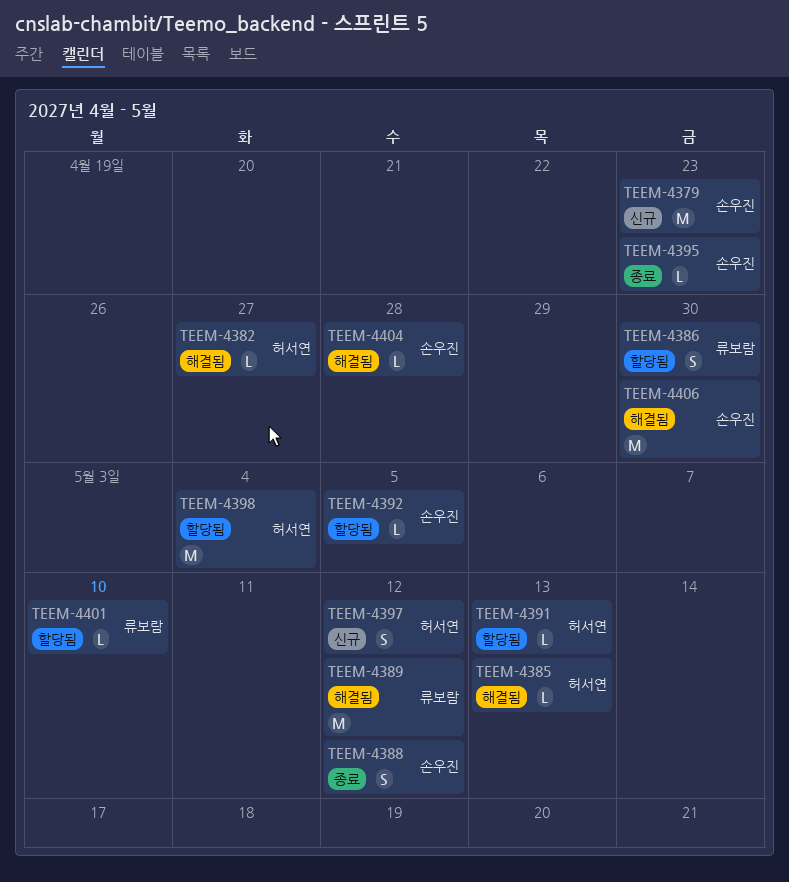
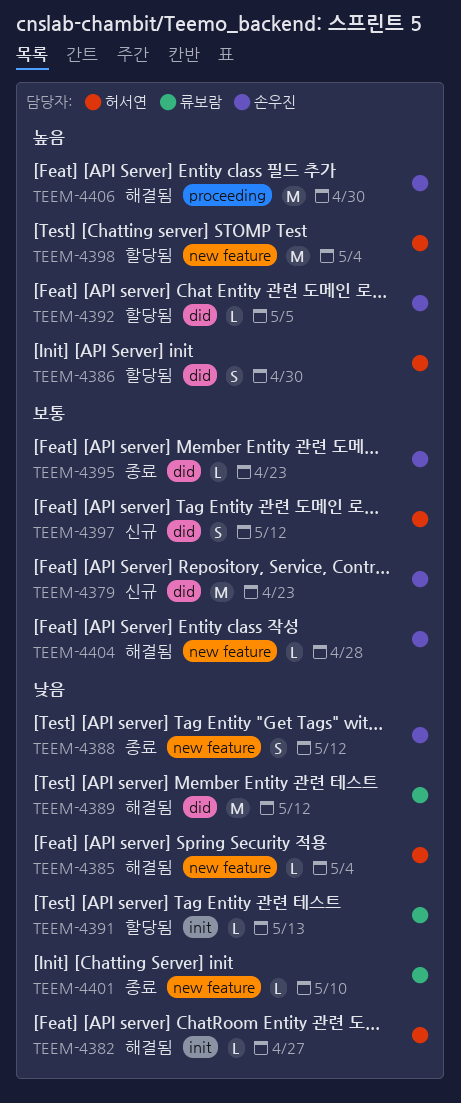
TEEM-4385, due: May 13 -> May 4
TEEM-4386, owner: 류보람 -> 허서연
TEEM-4391, owner: 허서연 -> 류보람
TEEM-4401, status: 할당됨 -> 종료

